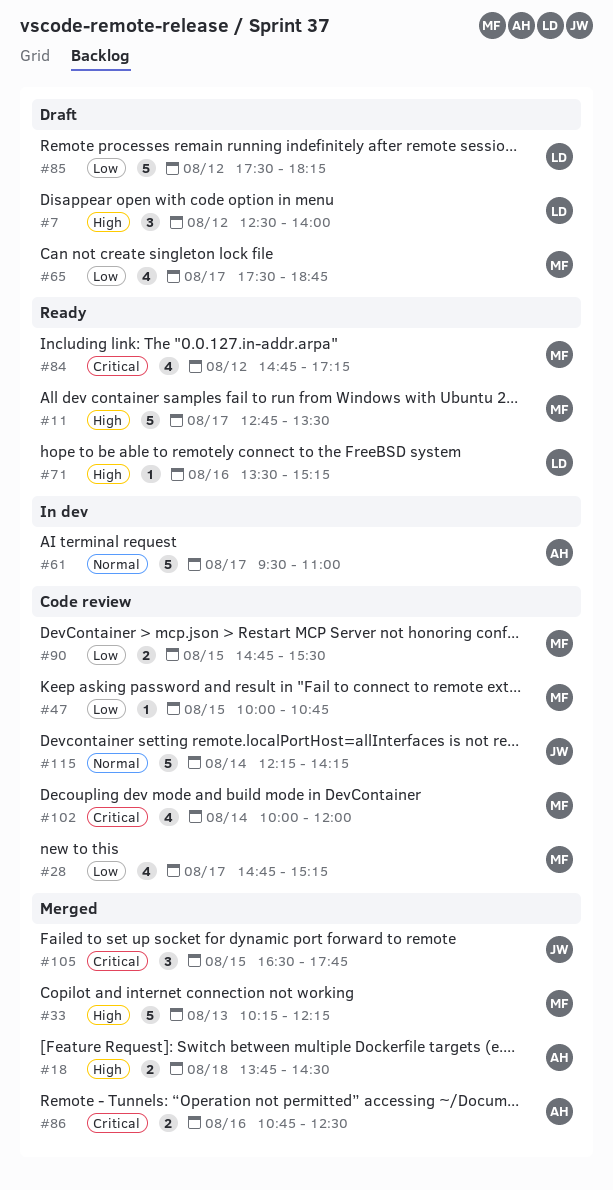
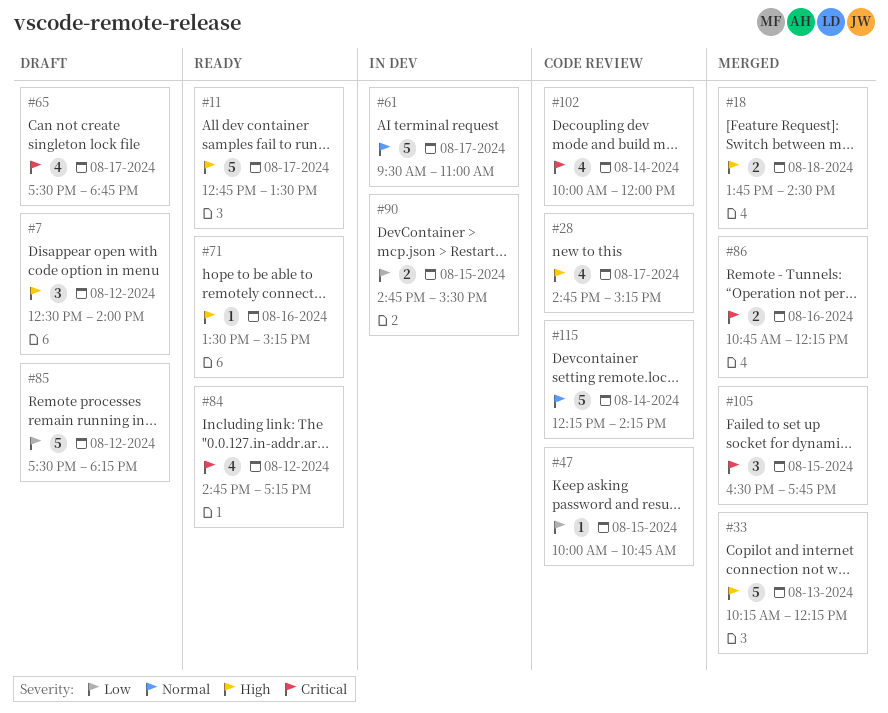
#28, priority: Low -> High
#65, priority: Low -> Critical
#86, ends: 12:30 -> 12:15
#90, status: Code review -> In dev

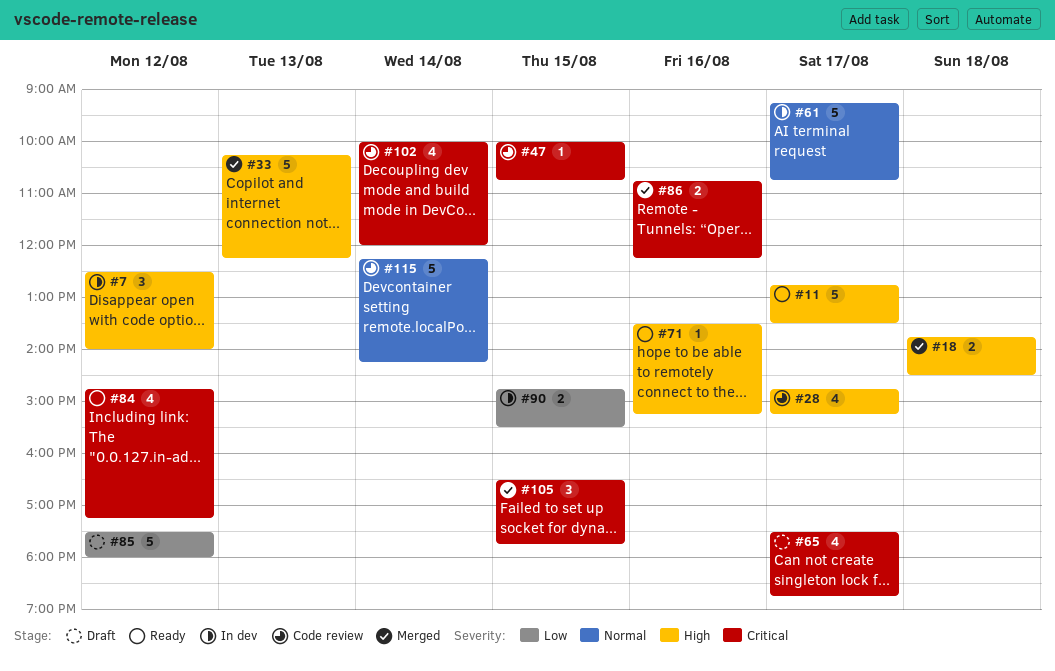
#7, status: Draft -> In dev
#47, priority: Low -> Critical
#61, begins: 09:30 -> 09:15
#61, ends: 11:00 -> 10:45
#85, ends: 18:15 -> 18:00

